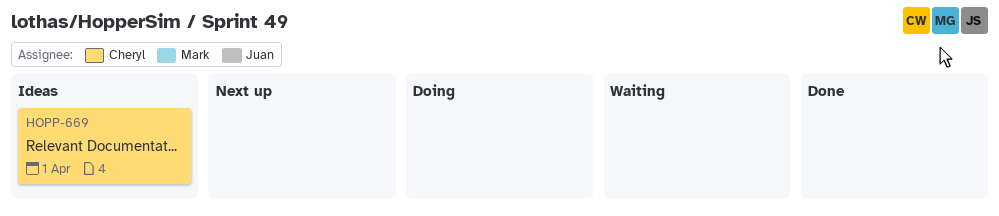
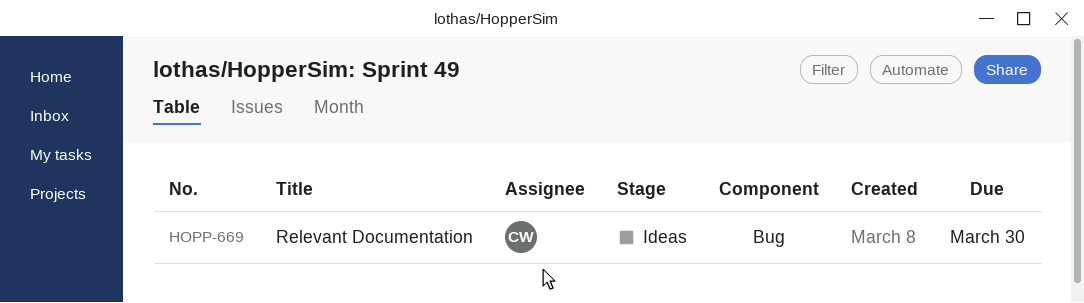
HOPP-669, due: Apr 1 -> Mar 30

